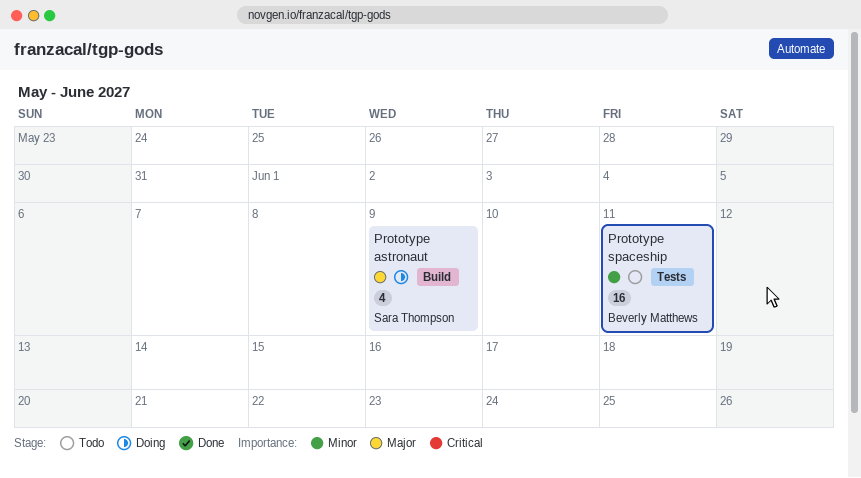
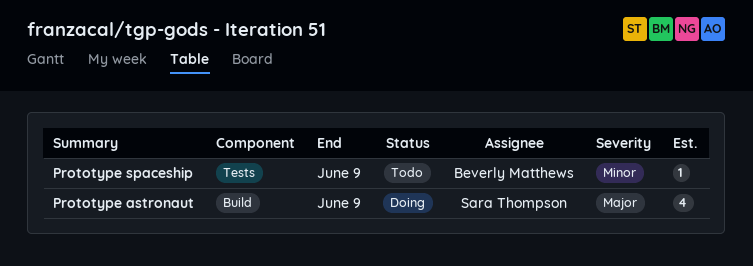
Prototype spaceship, estimate: 16 -> 1
Prototype spaceship, due: Jun 11 -> Jun 9

